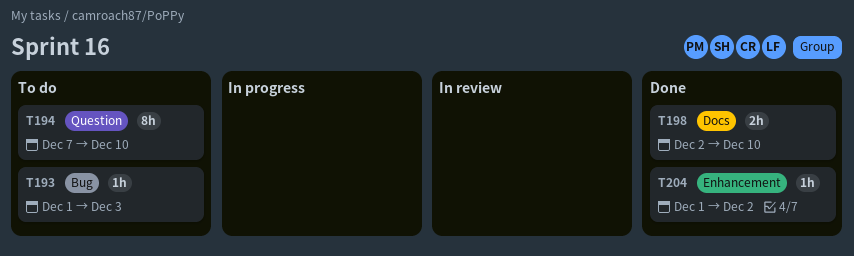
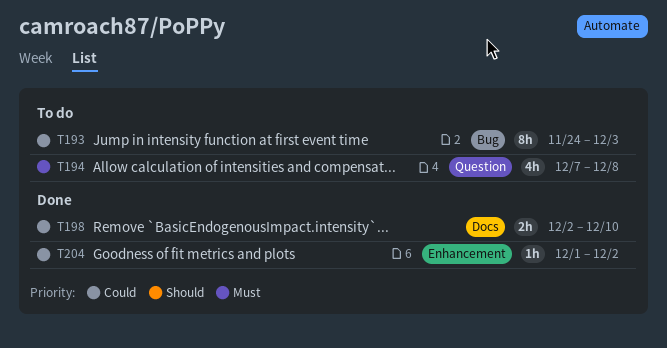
T193, estimate: 1h -> 8h
T193, start: Dec 1 -> Nov 24
T194, estimate: 8h -> 4h
T194, due: Dec 10 -> Dec 8

